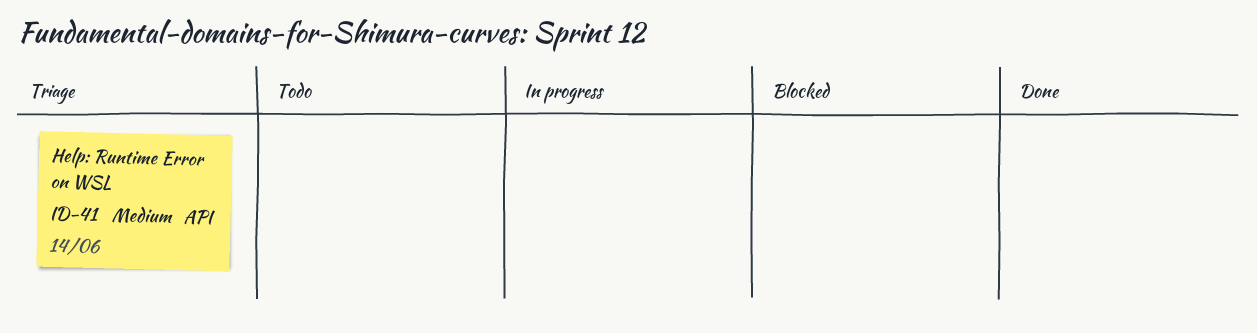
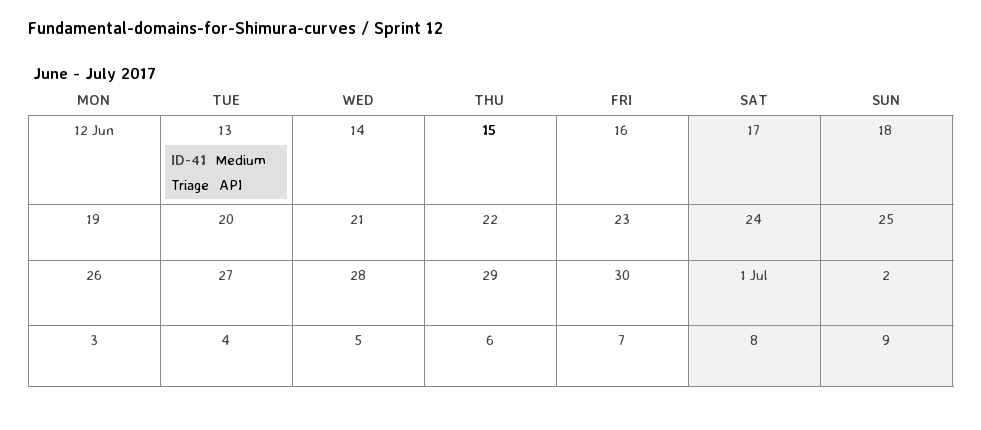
ID-41, due: Jun 14 -> Jun 13

